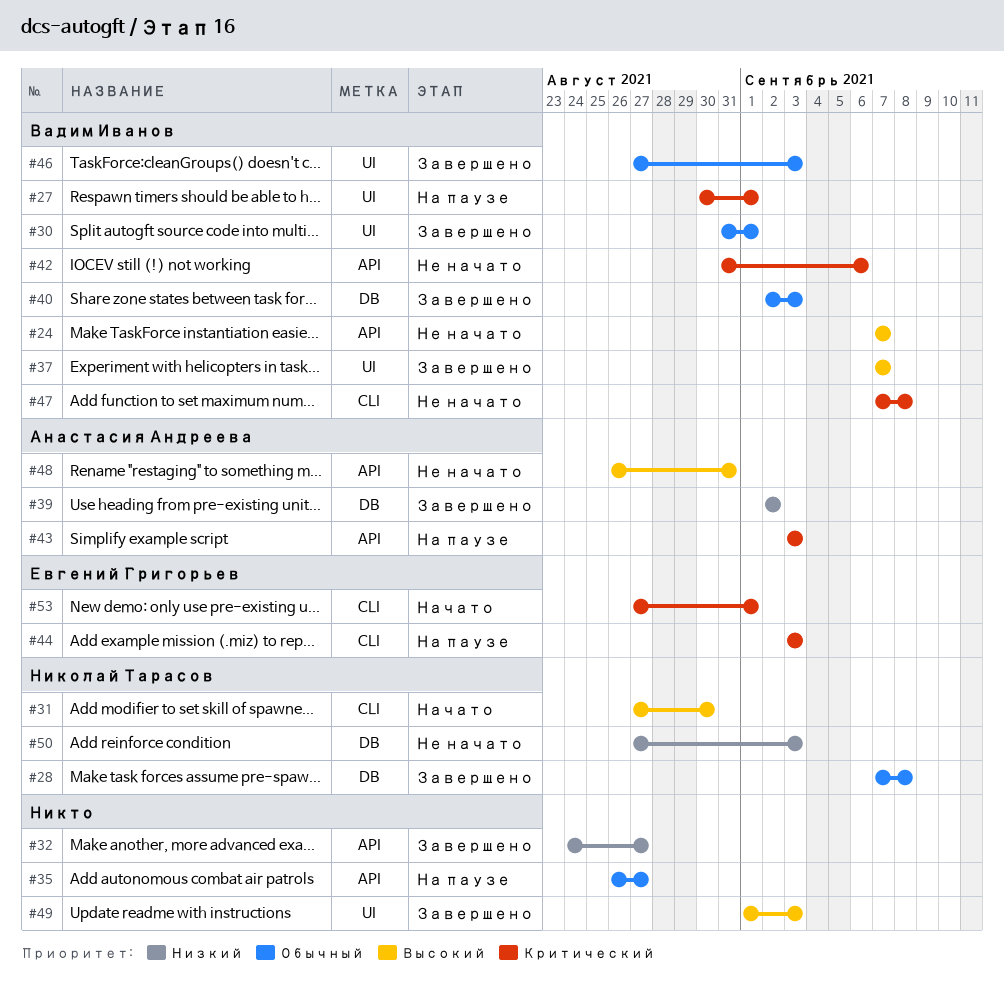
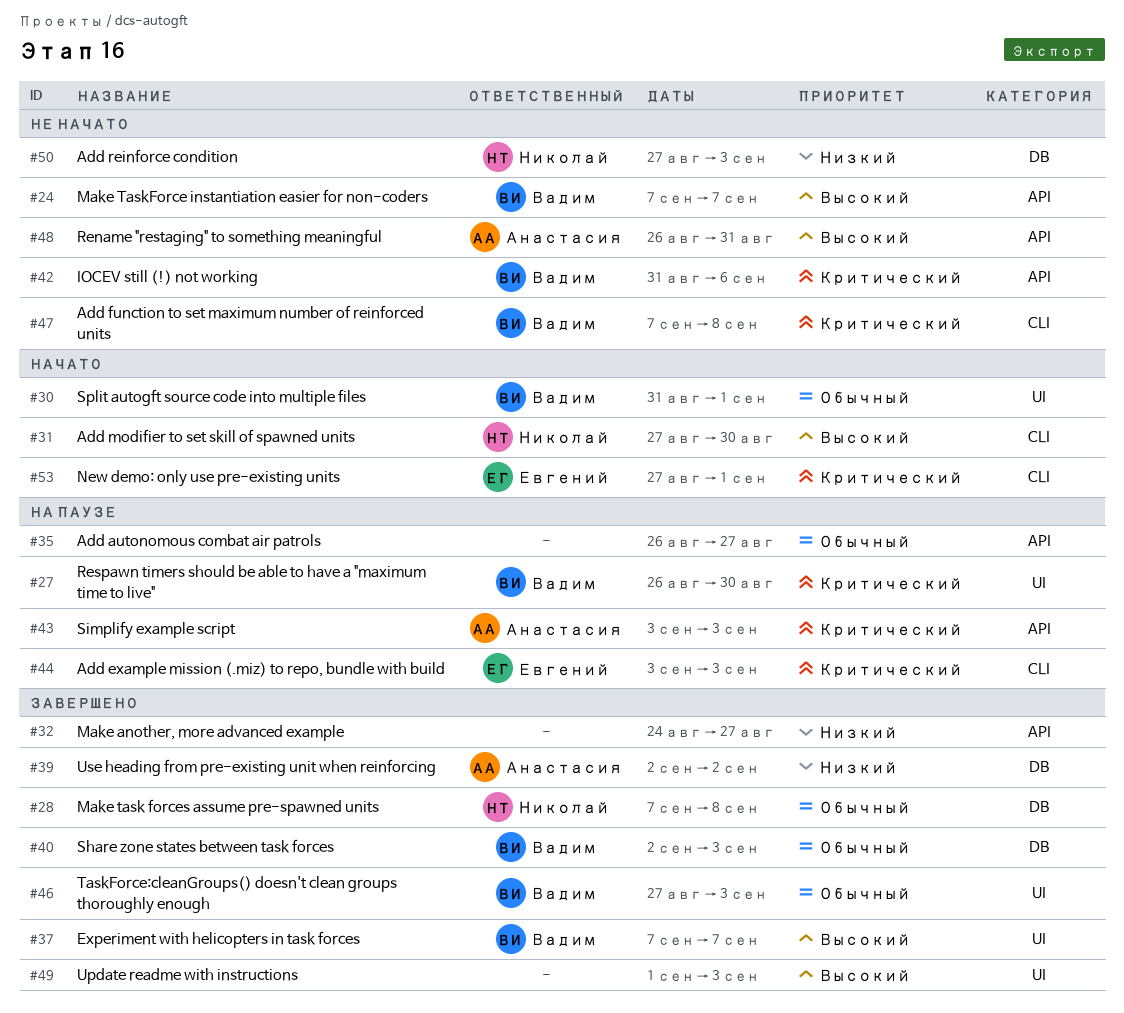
#27, start: Aug 30 -> Aug 26
#27, due: Sep 1 -> Aug 30
#30, status: Завершено -> Начато

